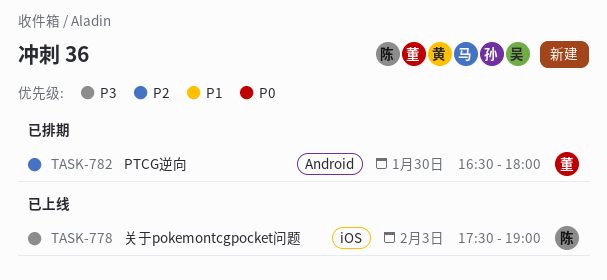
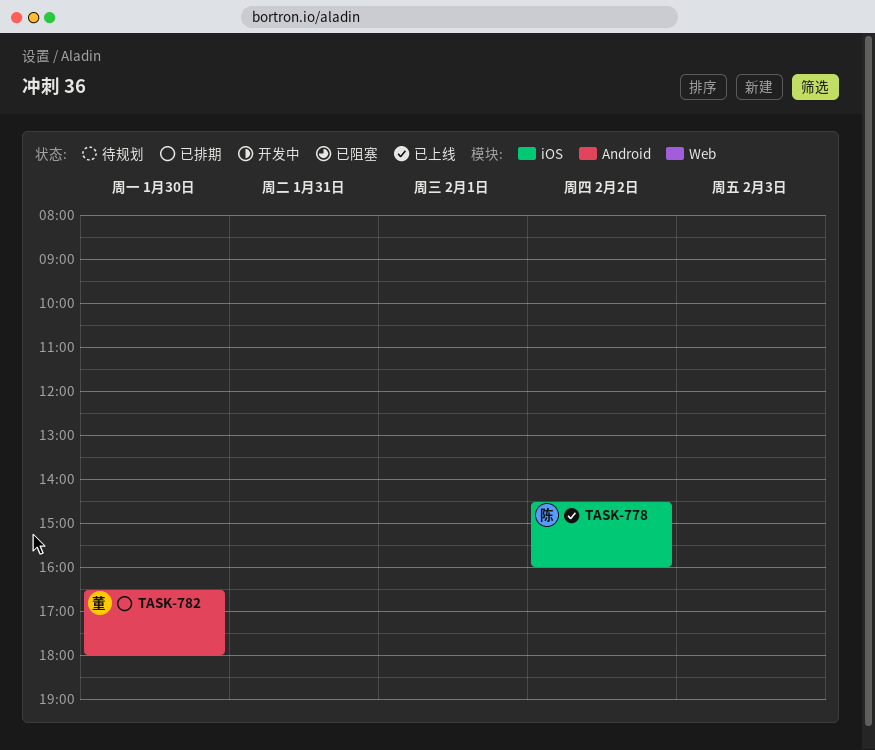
TASK-778, day: Feb 3 -> Feb 2
TASK-778, begins: 17:30 -> 14:30
TASK-778, ends: 19:00 -> 16:00

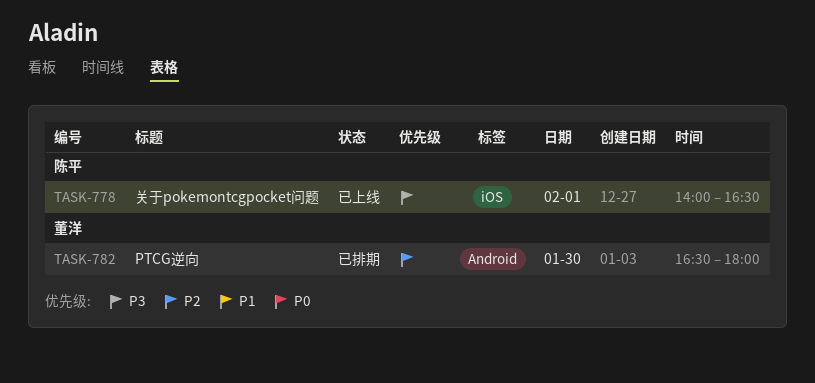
TASK-778, day: Feb 2 -> Feb 1
TASK-778, begins: 14:30 -> 14:00
TASK-778, ends: 16:00 -> 16:30

